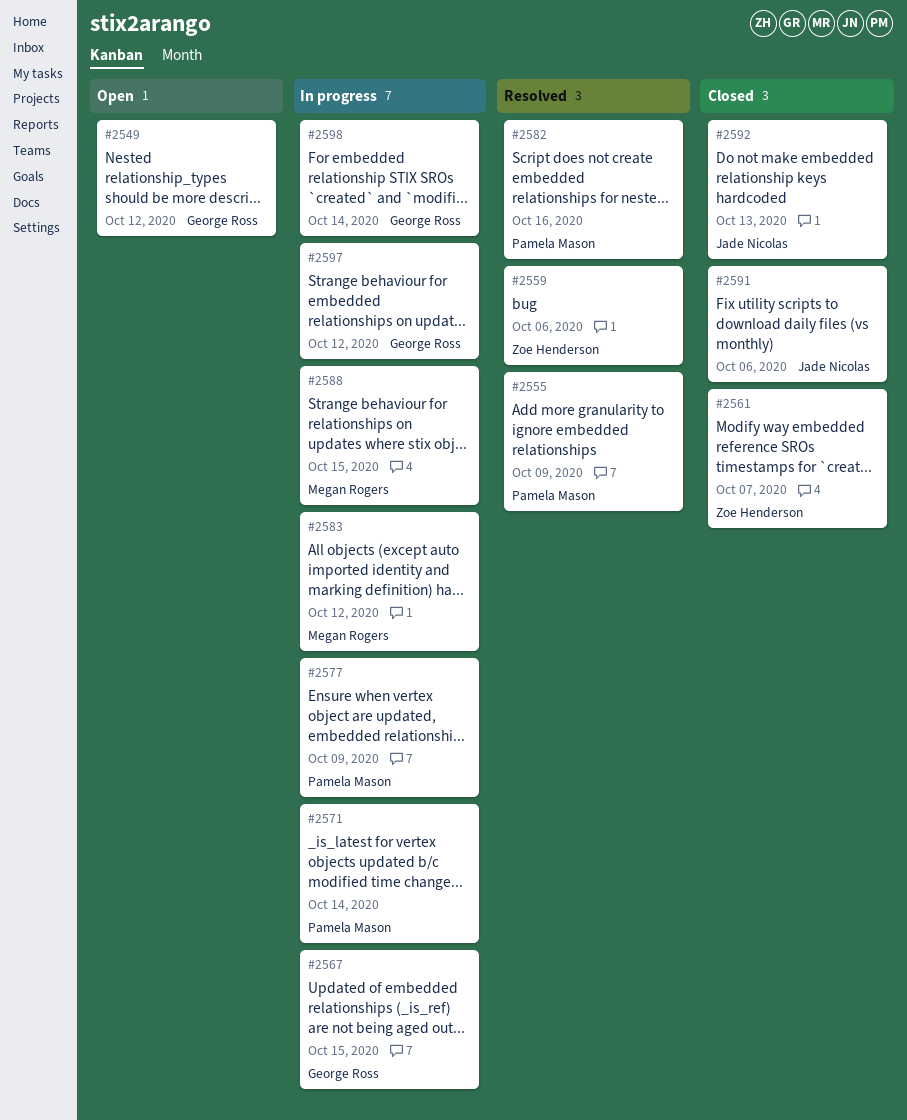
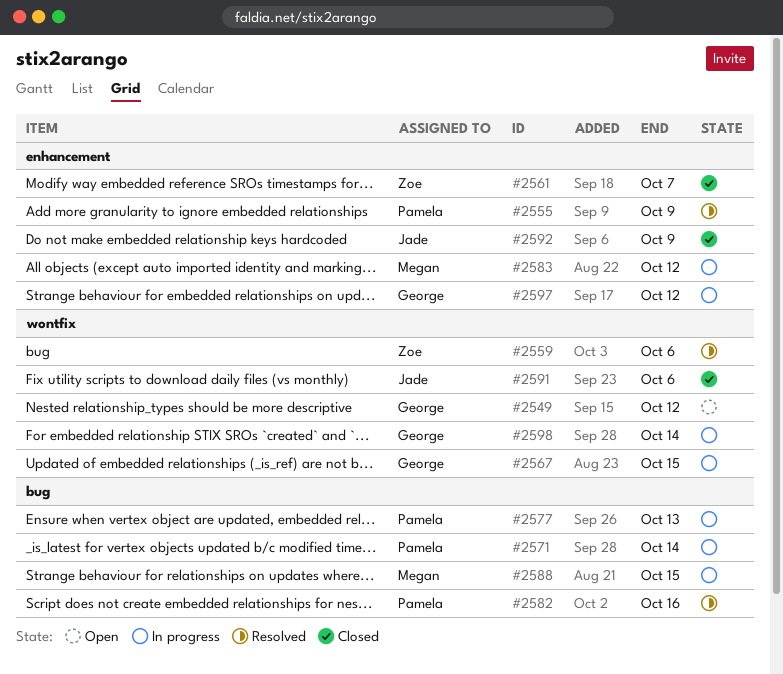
#2577, due: Oct 9 -> Oct 13
#2592, due: Oct 13 -> Oct 9

